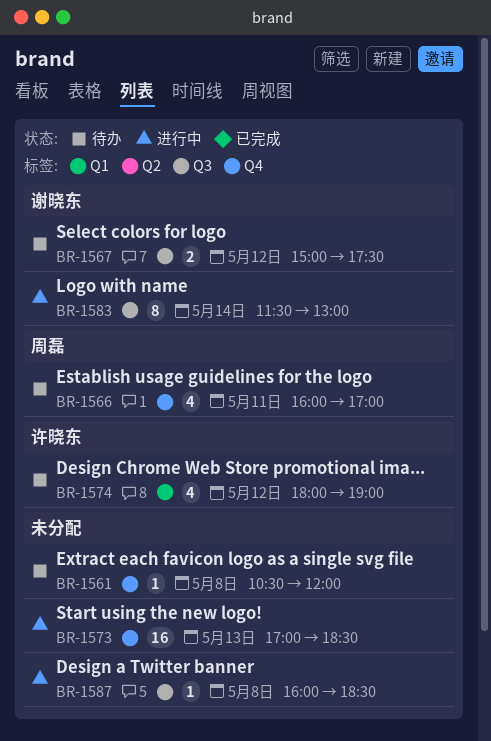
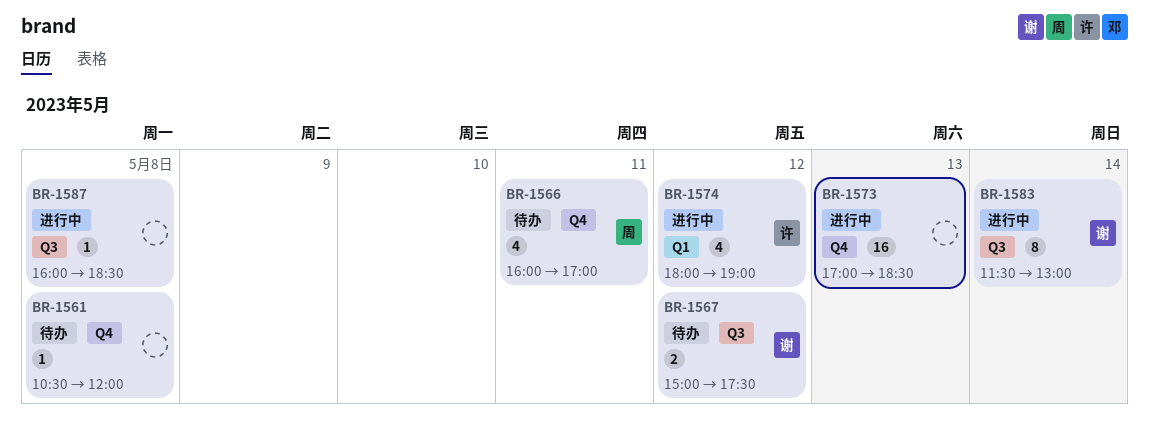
BR-1574, status: 待办 -> 进行中

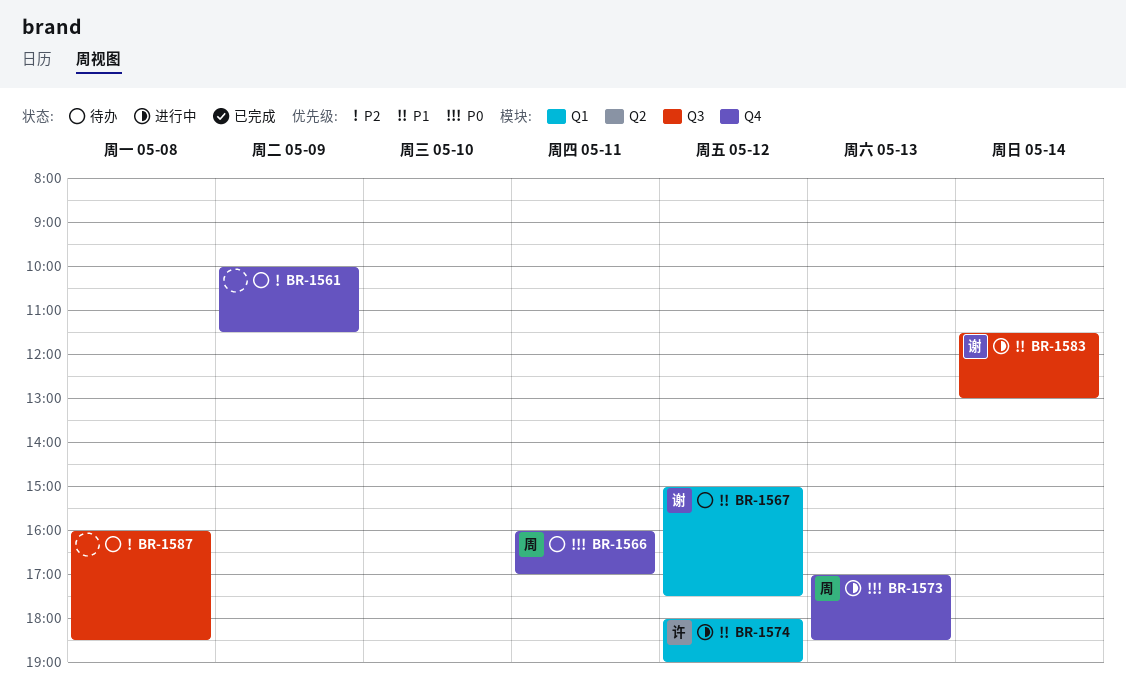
BR-1561, day: May 8 -> May 9
BR-1561, begins: 10:30 -> 10:00
BR-1561, ends: 12:00 -> 11:30
BR-1567, label: Q3 -> Q1
BR-1573, owner: none -> 周
BR-1587, status: 进行中 -> 待办

